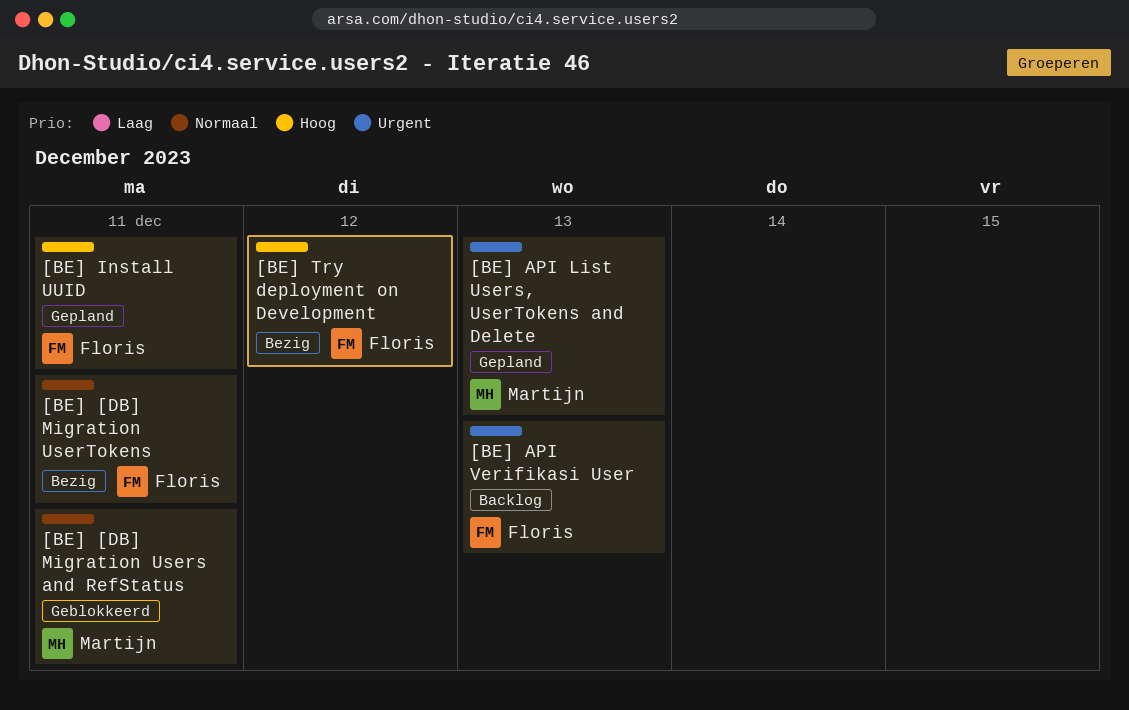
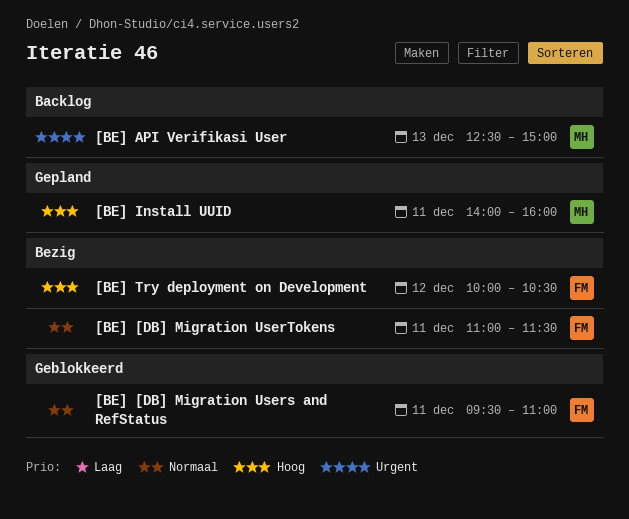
[BE] [DB] Migration Users and RefStatus, owner: Martijn -> Floris
[BE] API List Users, UserTokens and Delete: present -> none
[BE] API Verifikasi User, owner: Floris -> Martijn
[BE] Install UUID, owner: Floris -> Martijn

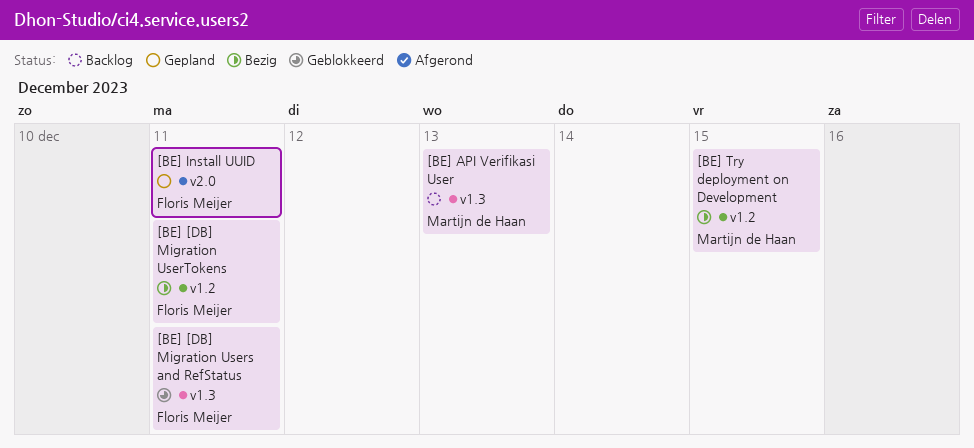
[BE] Install UUID, owner: Martijn de Haan -> Floris Meijer
[BE] Try deployment on Development, owner: Floris Meijer -> Martijn de Haan
[BE] Try deployment on Development, day: Dec 12 -> Dec 15

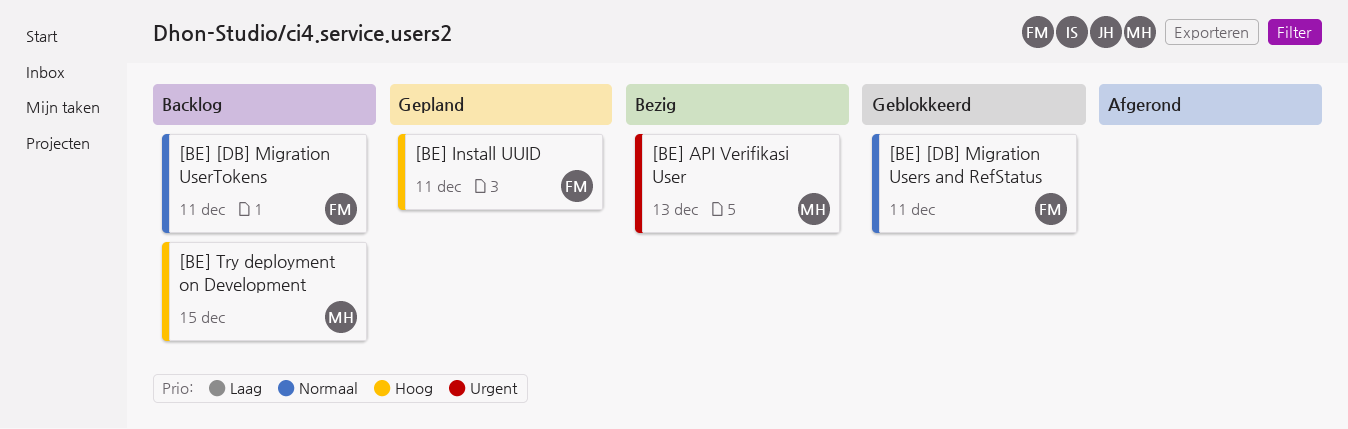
[BE] [DB] Migration UserTokens, status: Bezig -> Backlog
[BE] API Verifikasi User, status: Backlog -> Bezig
[BE] Try deployment on Development, status: Bezig -> Backlog

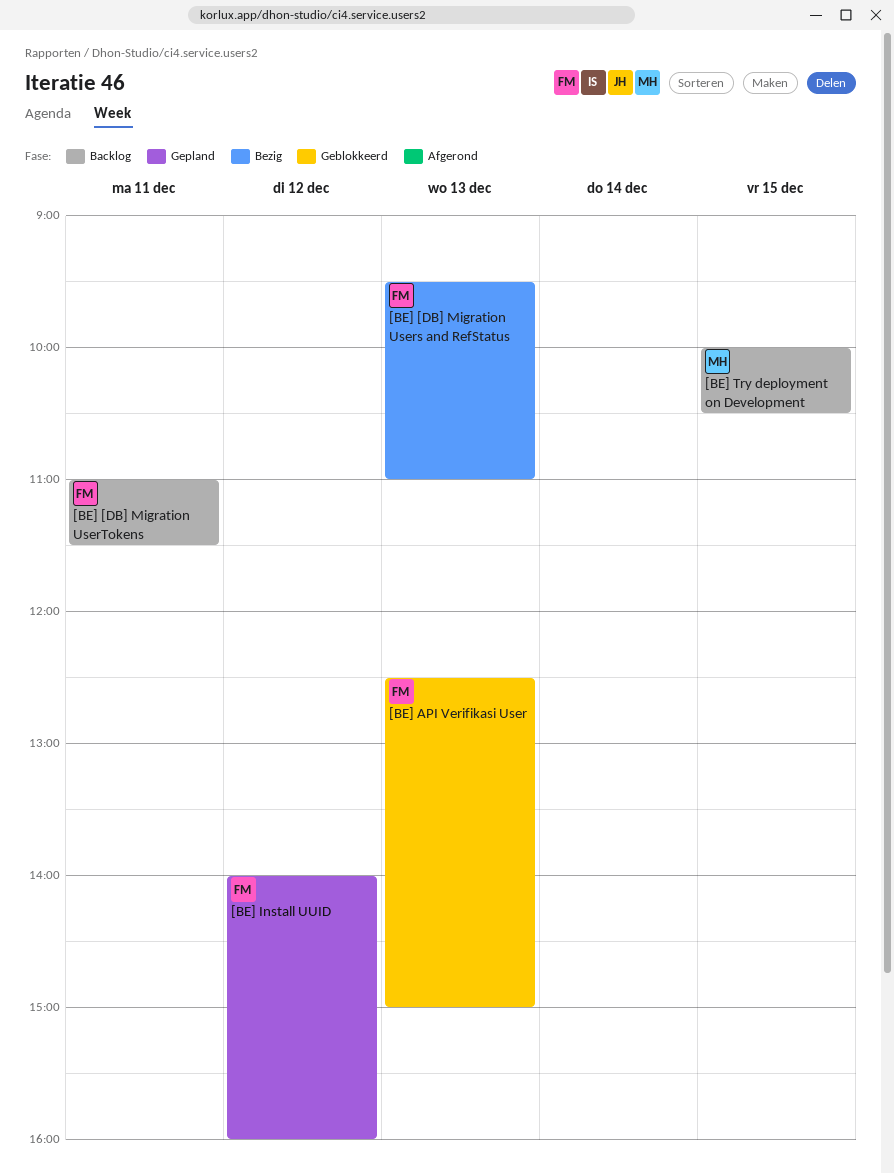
[BE] [DB] Migration Users and RefStatus, status: Geblokkeerd -> Bezig
[BE] [DB] Migration Users and RefStatus, day: Dec 11 -> Dec 13
[BE] API Verifikasi User, status: Bezig -> Geblokkeerd
[BE] API Verifikasi User, owner: MH -> FM
[BE] Install UUID, day: Dec 11 -> Dec 12

